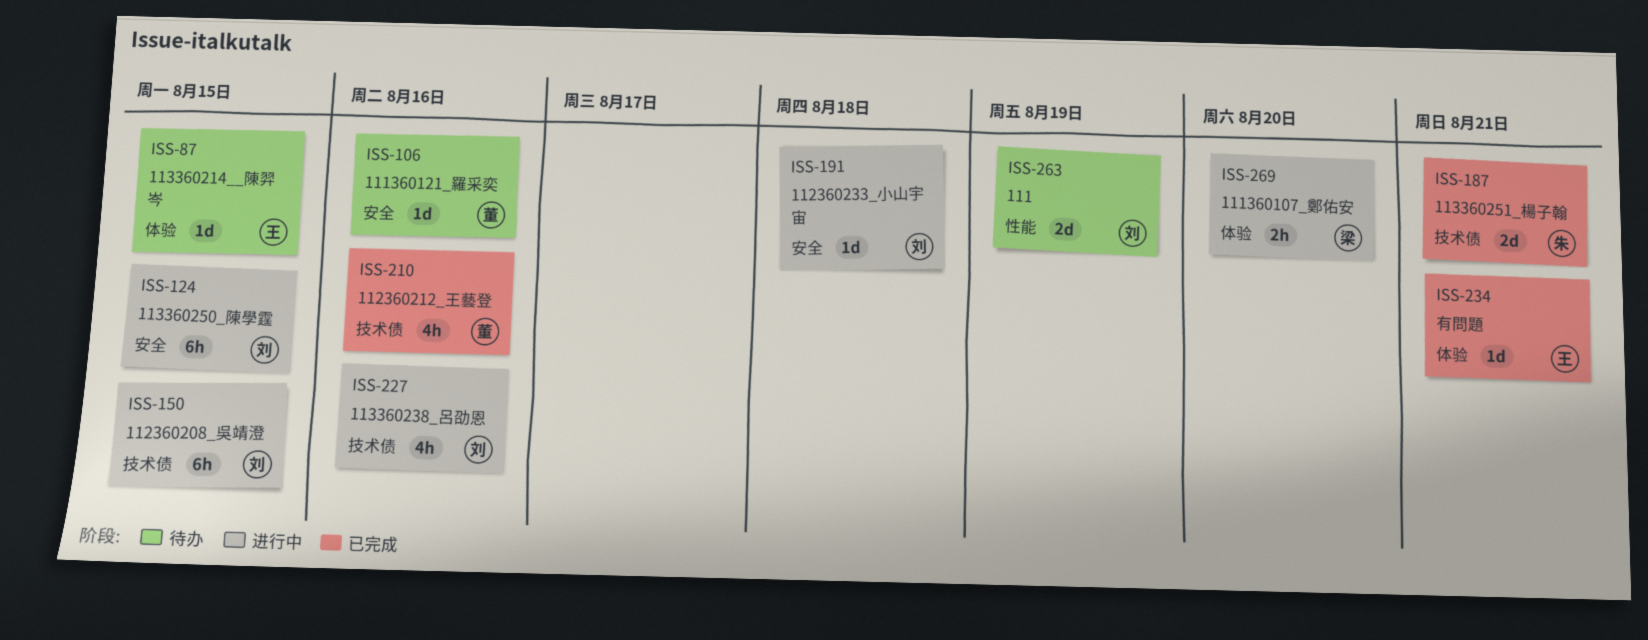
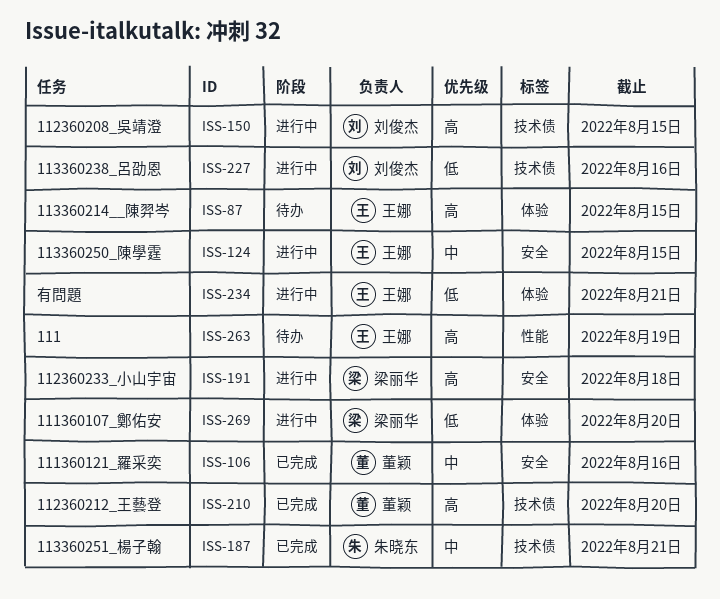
ISS-106, status: 待办 -> 已完成
ISS-124, owner: 刘俊杰 -> 王娜
ISS-191, owner: 刘俊杰 -> 梁丽华
ISS-210, due: Aug 16 -> Aug 20
ISS-234, status: 已完成 -> 进行中
ISS-263, owner: 刘俊杰 -> 王娜

